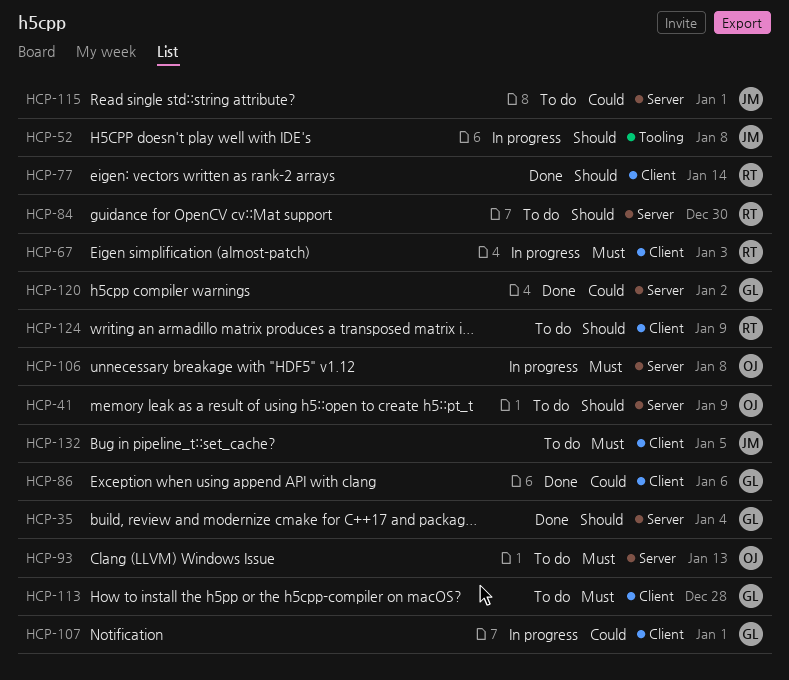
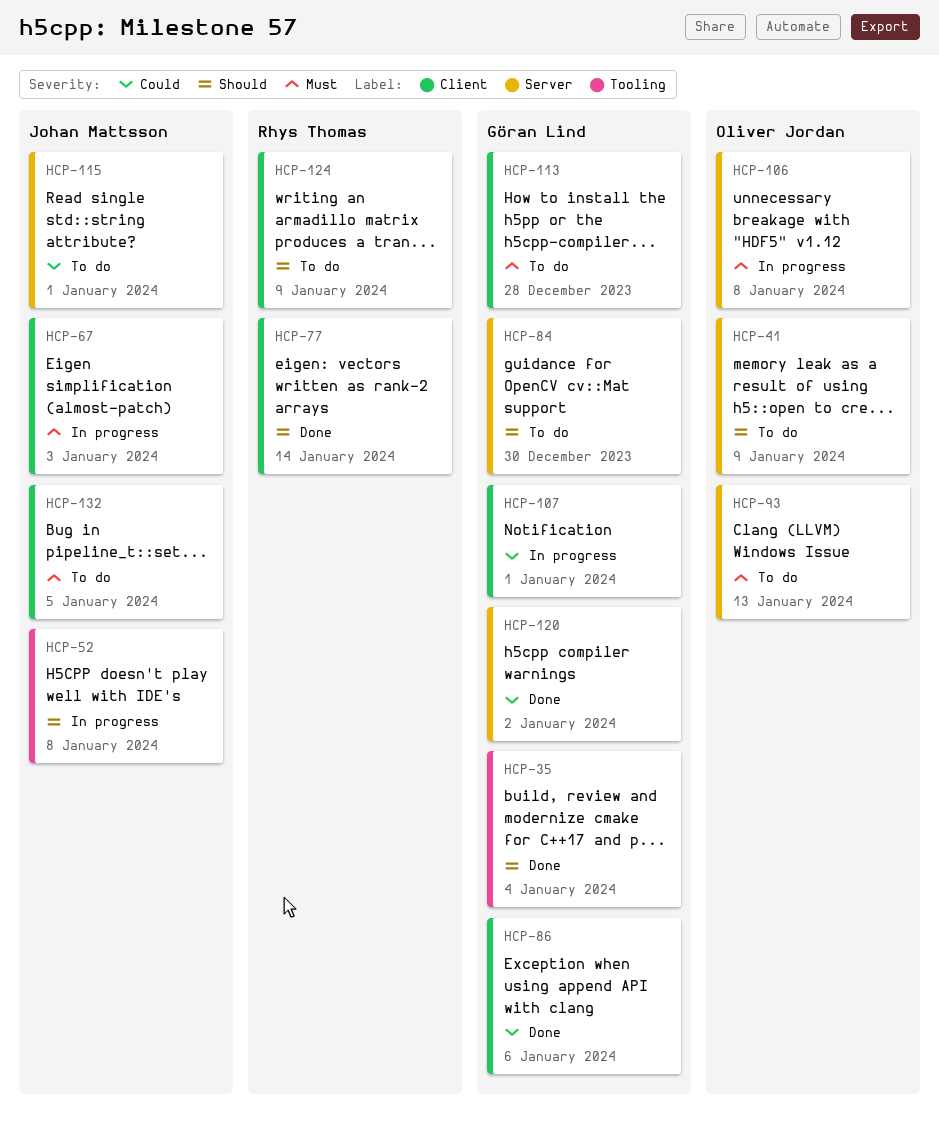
HCP-35, label: Server -> Tooling
HCP-67, owner: Rhys Thomas -> Johan Mattsson
HCP-84, owner: Rhys Thomas -> Göran Lind

